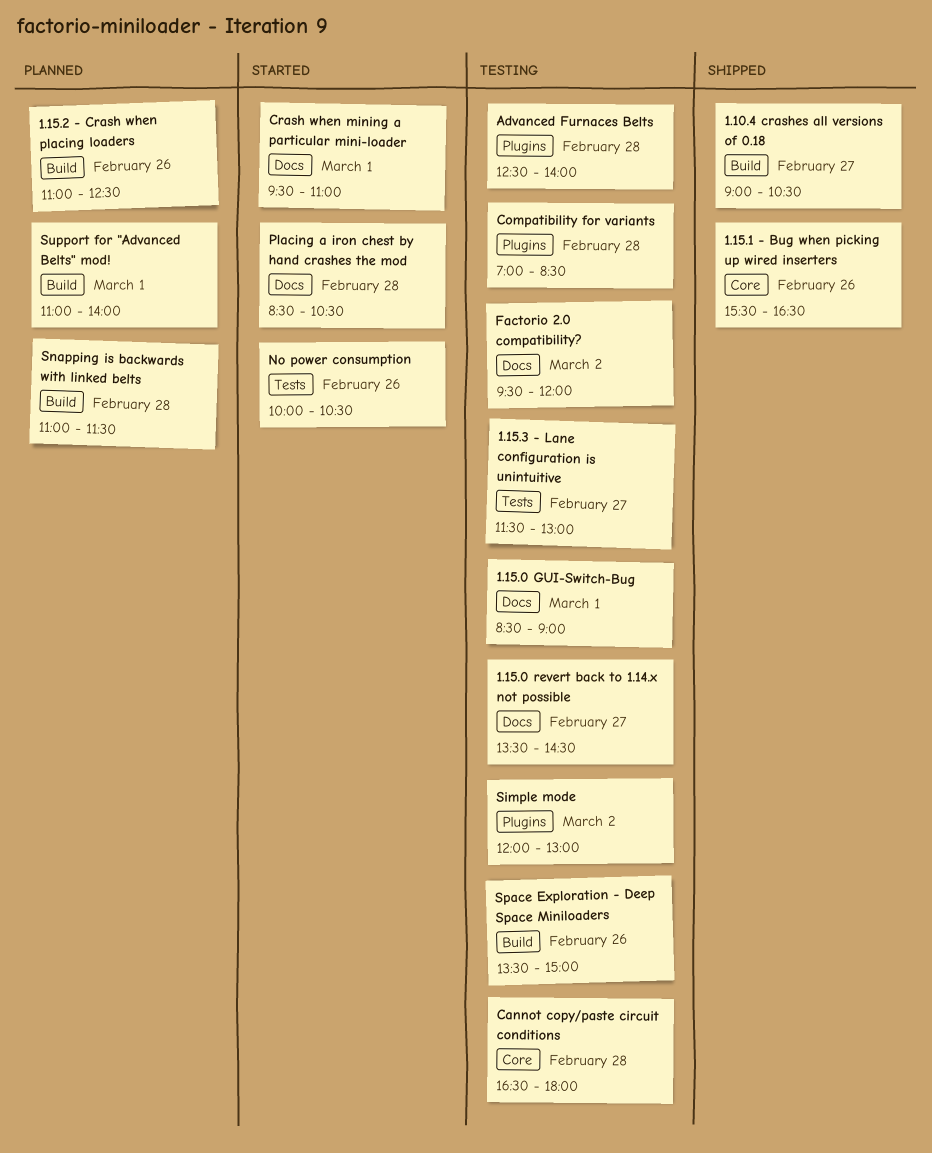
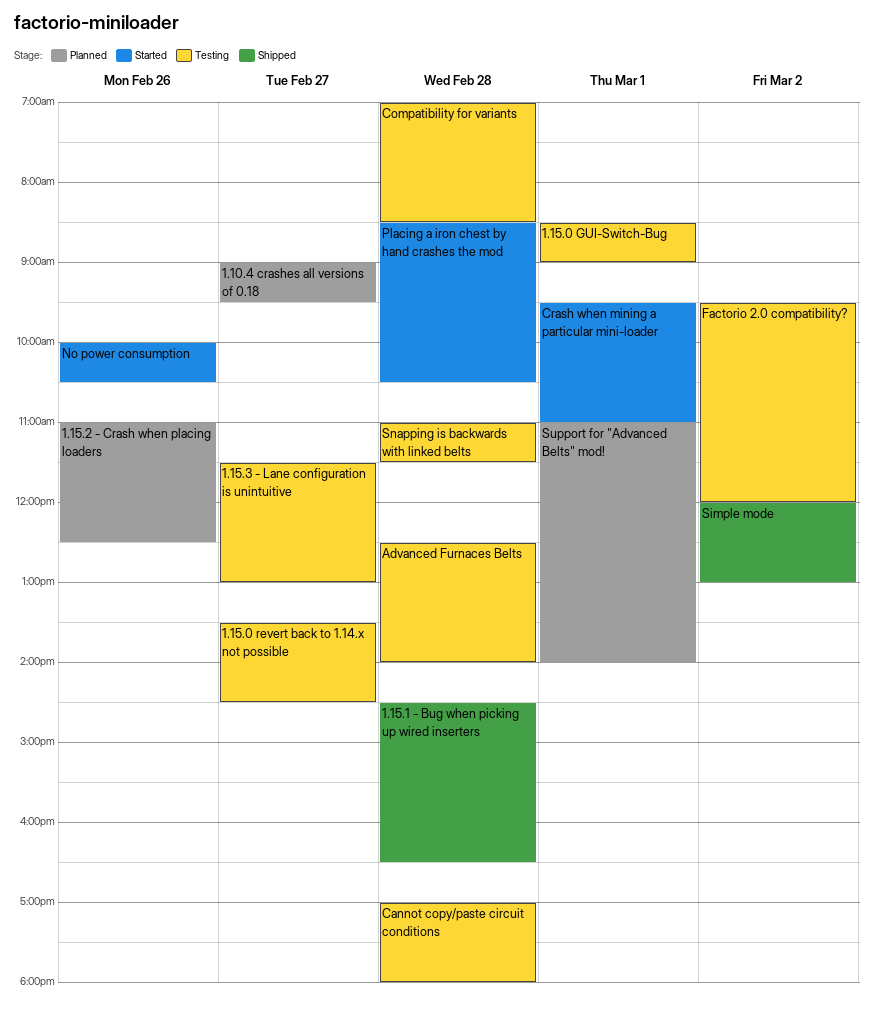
1.10.4 crashes all versions of 0.18, status: Shipped -> Planned
1.10.4 crashes all versions of 0.18, ends: 10:30 -> 09:30
1.15.1 - Bug when picking up wired inserters, day: Feb 26 -> Feb 28
1.15.1 - Bug when picking up wired inserters, begins: 15:30 -> 14:30
Cannot copy/paste circuit conditions, begins: 16:30 -> 17:00
Simple mode, status: Testing -> Shipped
Snapping is backwards with linked belts, status: Planned -> Testing
Space Exploration - Deep Space Miniloaders: present -> none

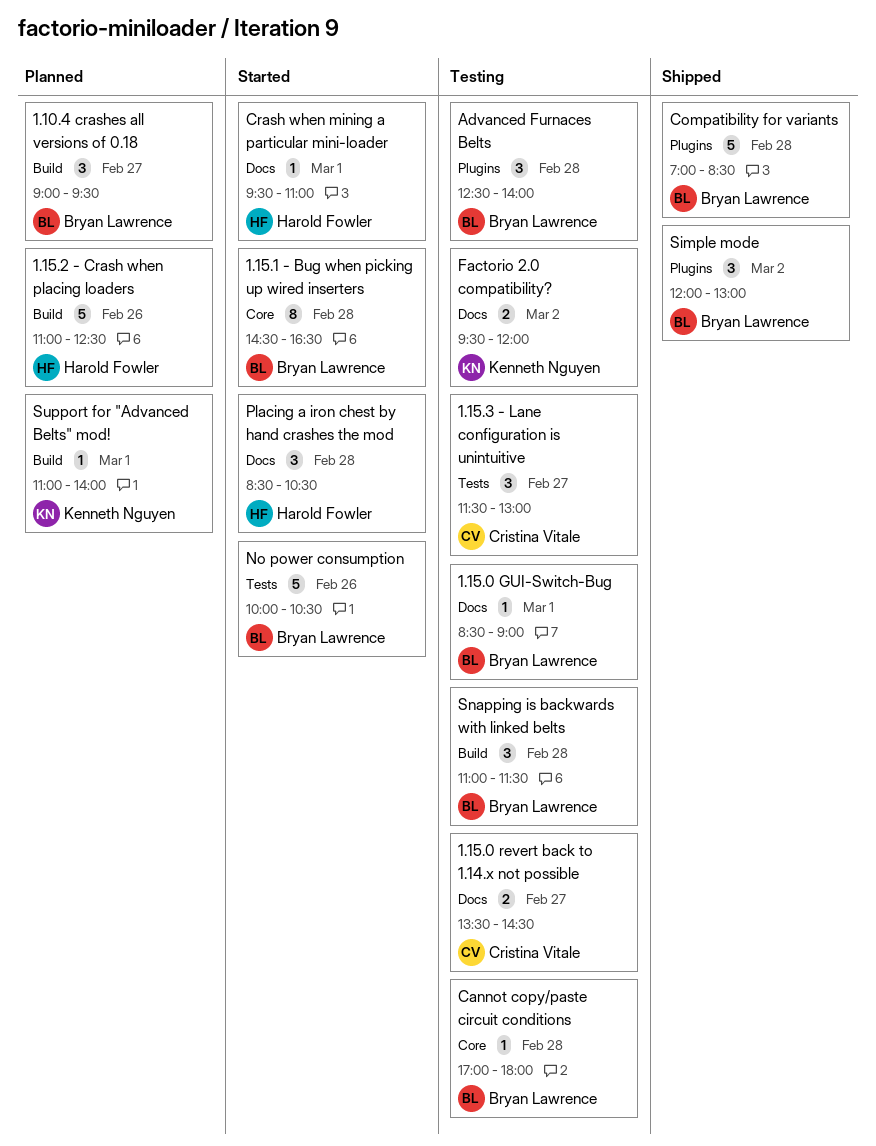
1.15.1 - Bug when picking up wired inserters, status: Shipped -> Started
Compatibility for variants, status: Testing -> Shipped

